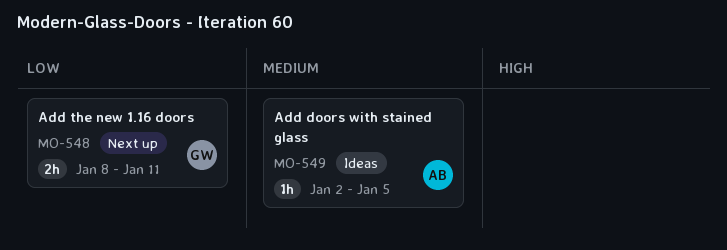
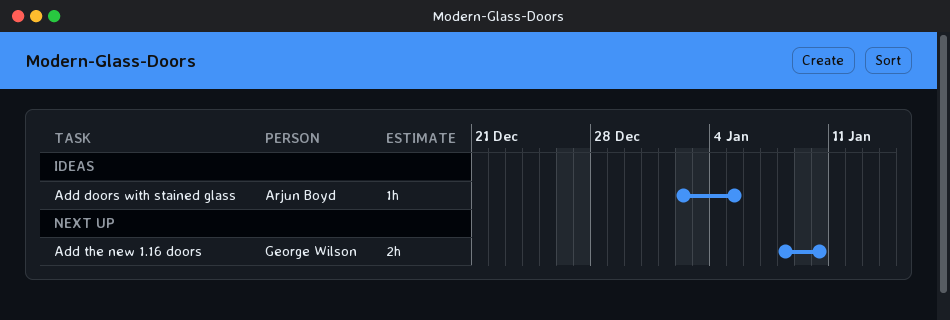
Add the new 1.16 doors, due: Jan 11 -> Jan 10

